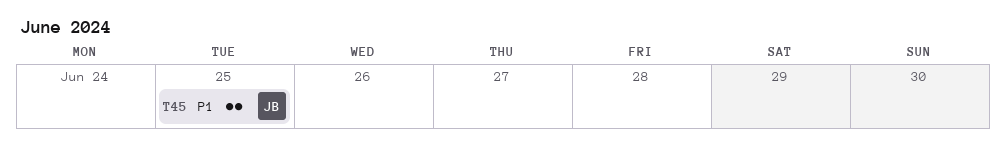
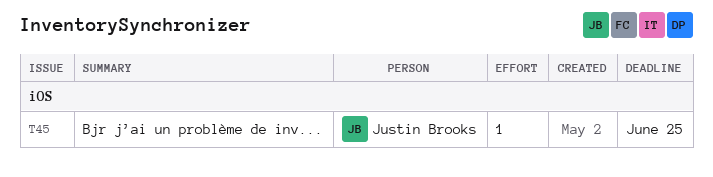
T45, estimate: 2 -> 1

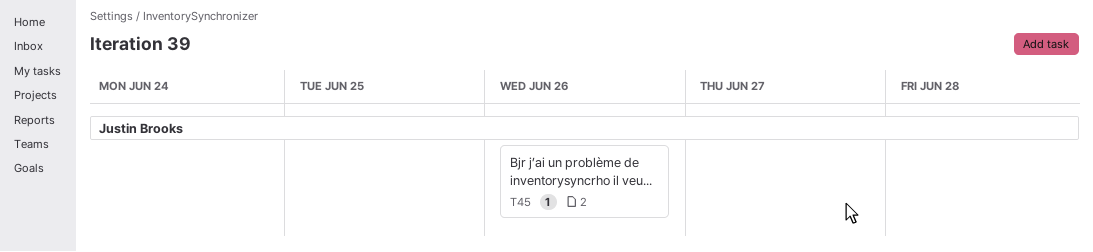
T45, due: Jun 25 -> Jun 26

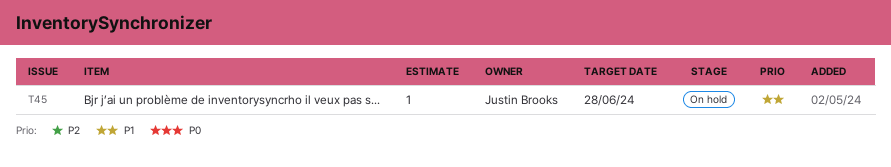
T45, due: Jun 26 -> Jun 28

